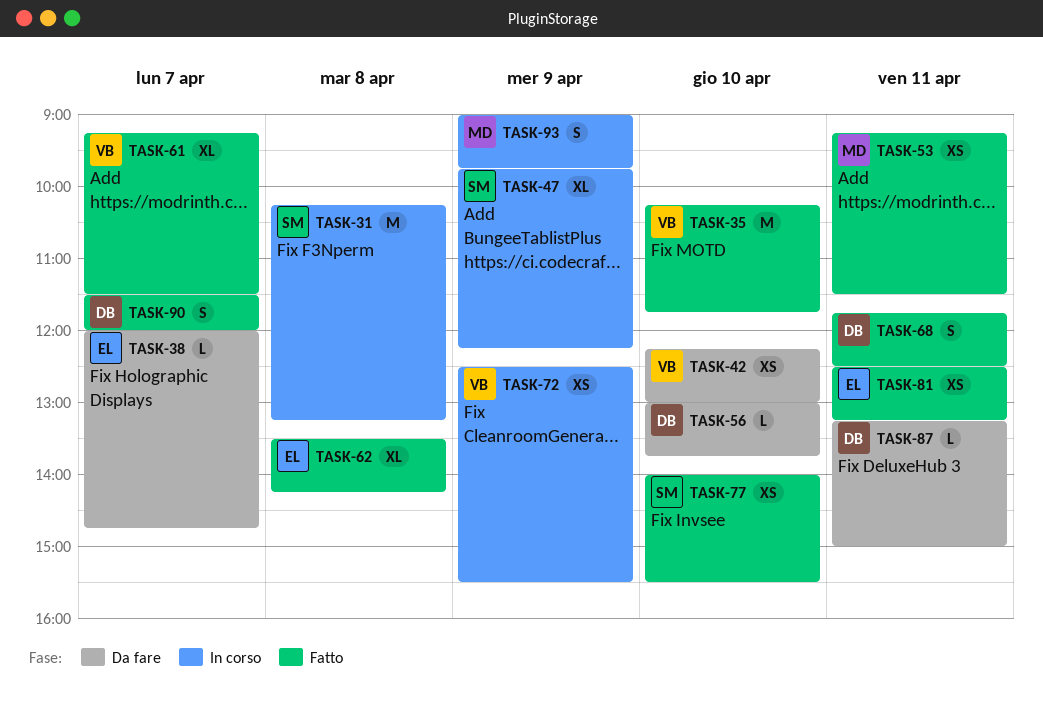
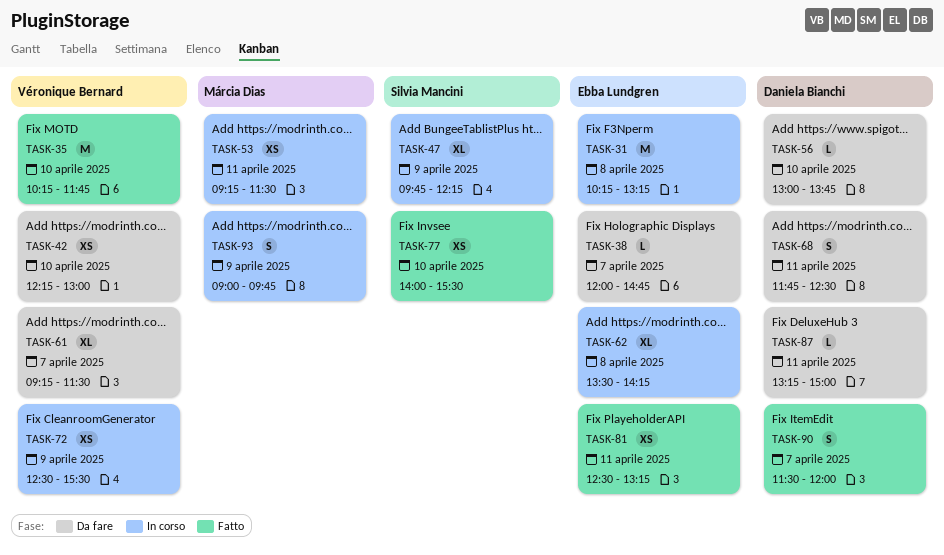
TASK-31, owner: Silvia Mancini -> Ebba Lundgren
TASK-53, status: Fatto -> In corso
TASK-61, status: Fatto -> Da fare
TASK-62, status: Fatto -> In corso
TASK-68, status: Fatto -> Da fare

